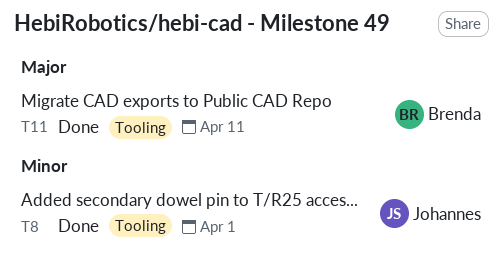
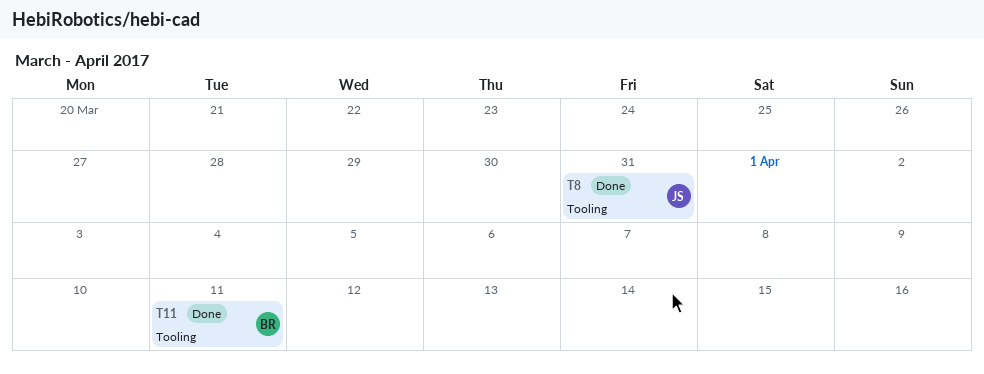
T8, due: Apr 1 -> Mar 31

